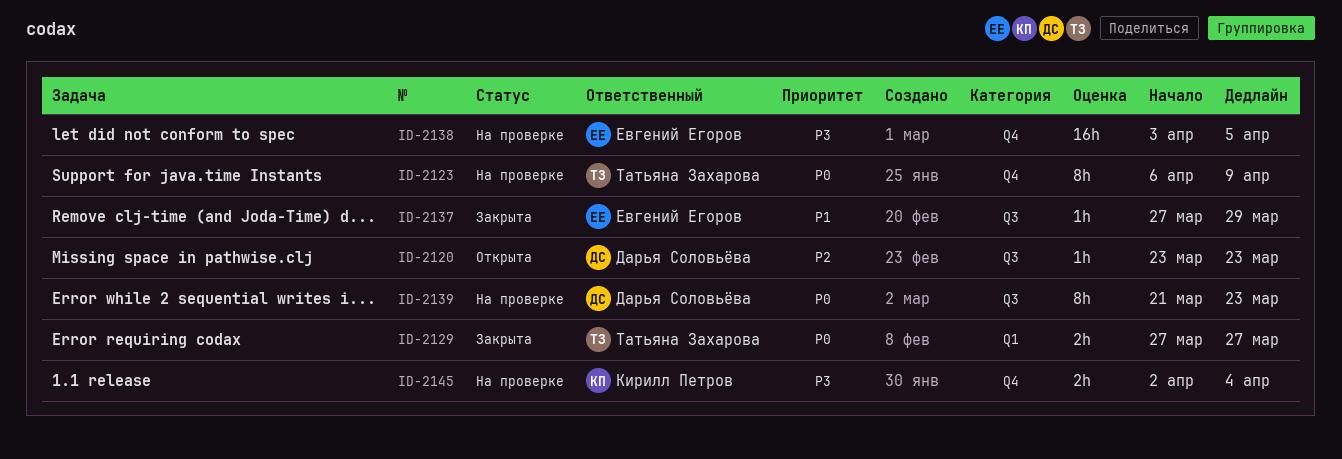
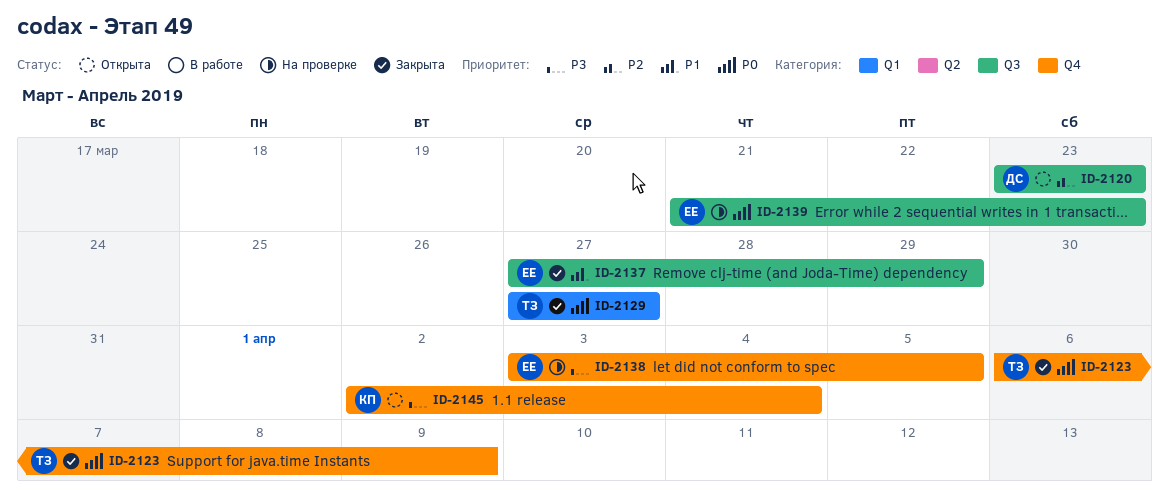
ID-2123, status: На проверке -> Закрыта
ID-2139, owner: Дарья Соловьёва -> Евгений Егоров
ID-2145, status: На проверке -> Открыта

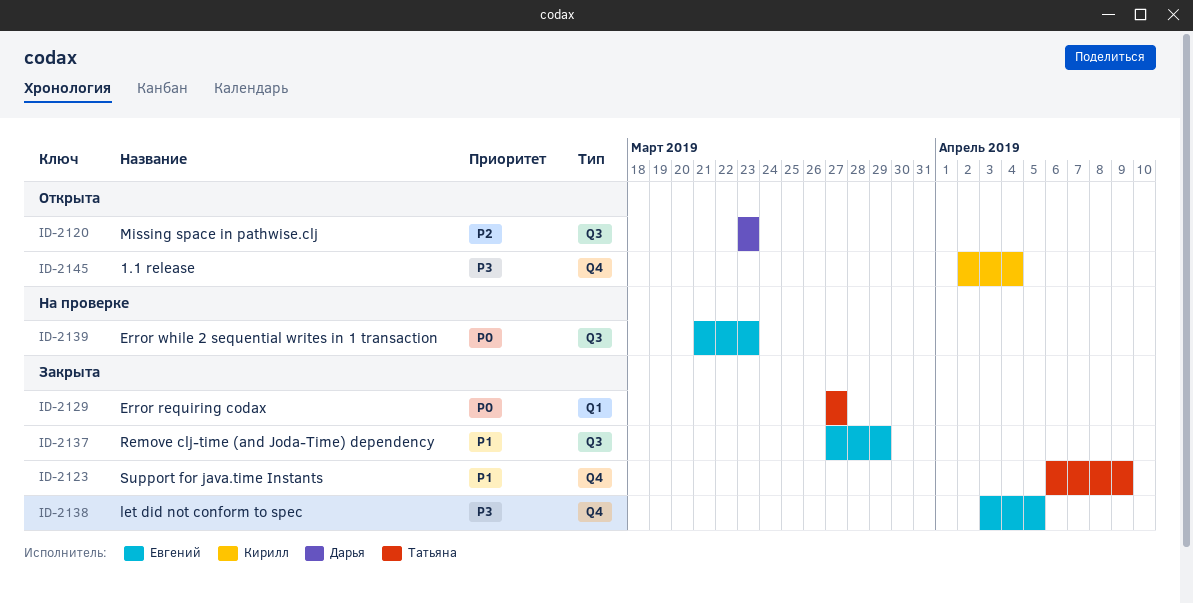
ID-2123, priority: P0 -> P1
ID-2138, status: На проверке -> Закрыта

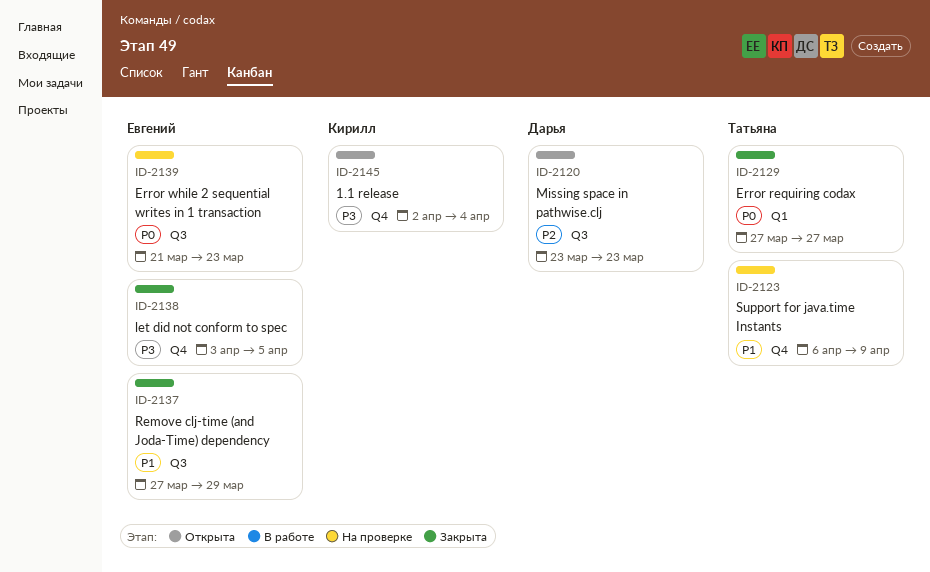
ID-2123, status: Закрыта -> На проверке

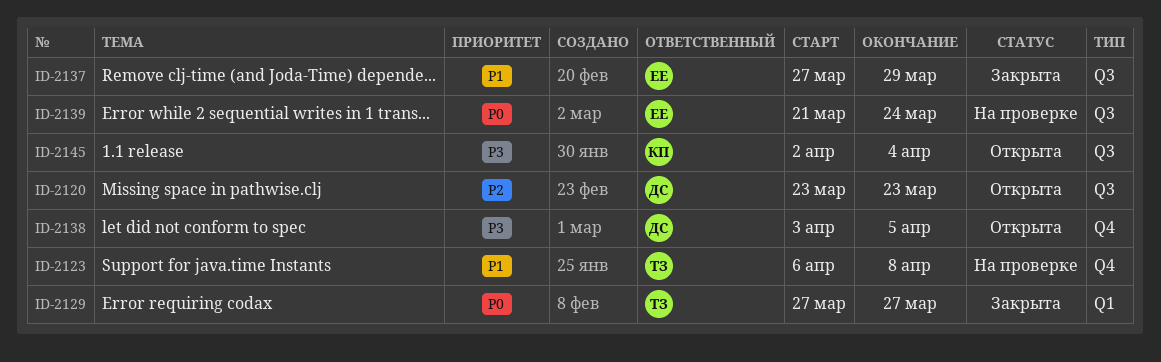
ID-2123, due: Apr 9 -> Apr 8
ID-2138, status: Закрыта -> Открыта
ID-2138, owner: Евгений -> Дарья
ID-2139, due: Mar 23 -> Mar 24
ID-2145, label: Q4 -> Q3

